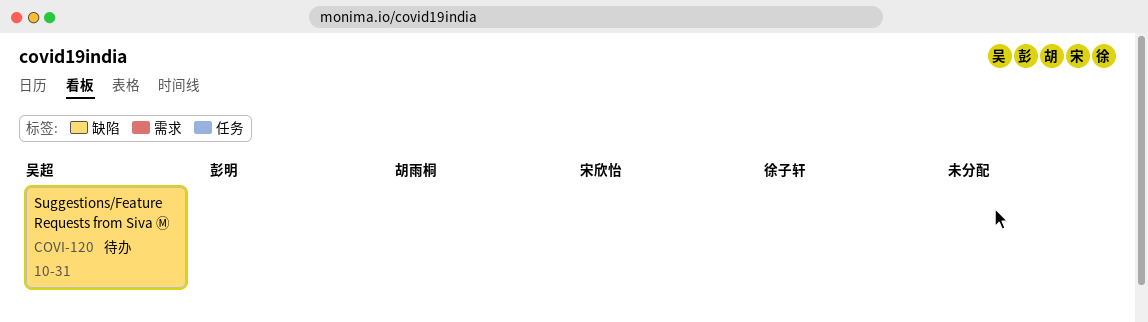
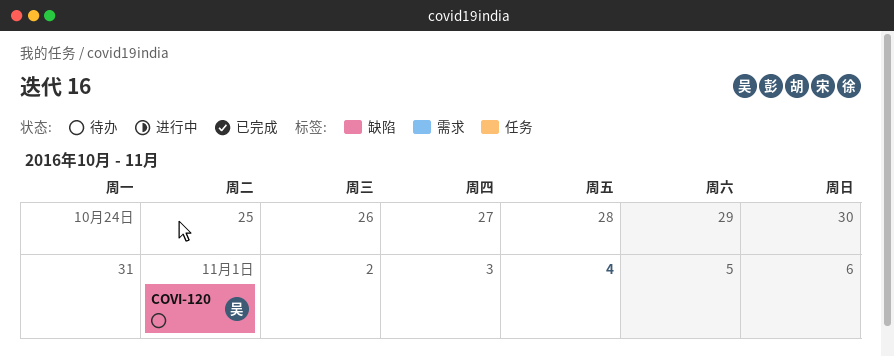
COVI-120, due: Oct 31 -> Nov 1

